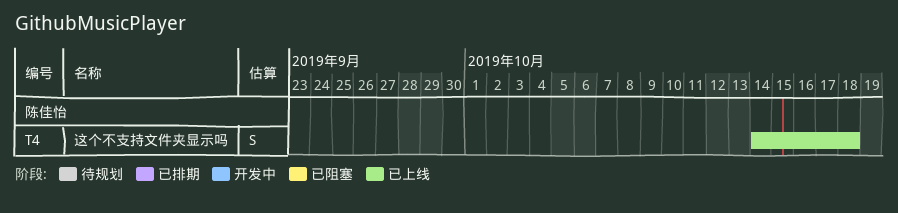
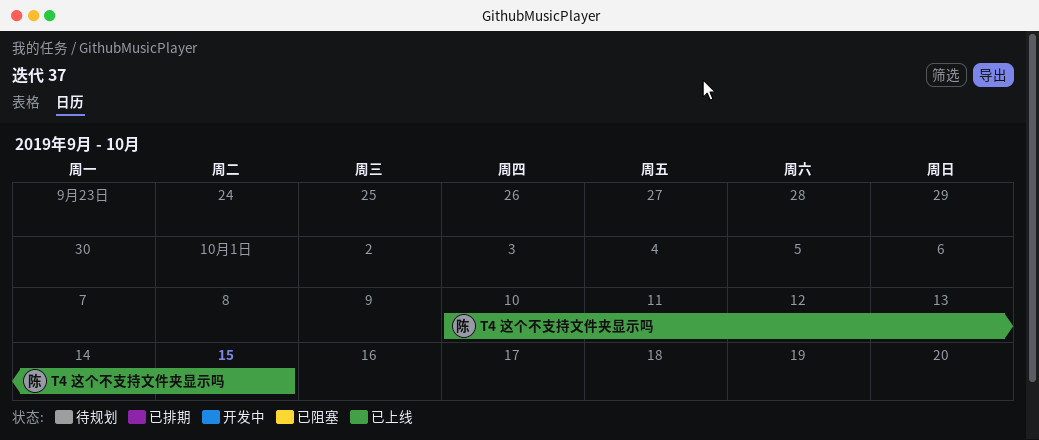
T4, start: Oct 14 -> Oct 10
T4, due: Oct 18 -> Oct 15

